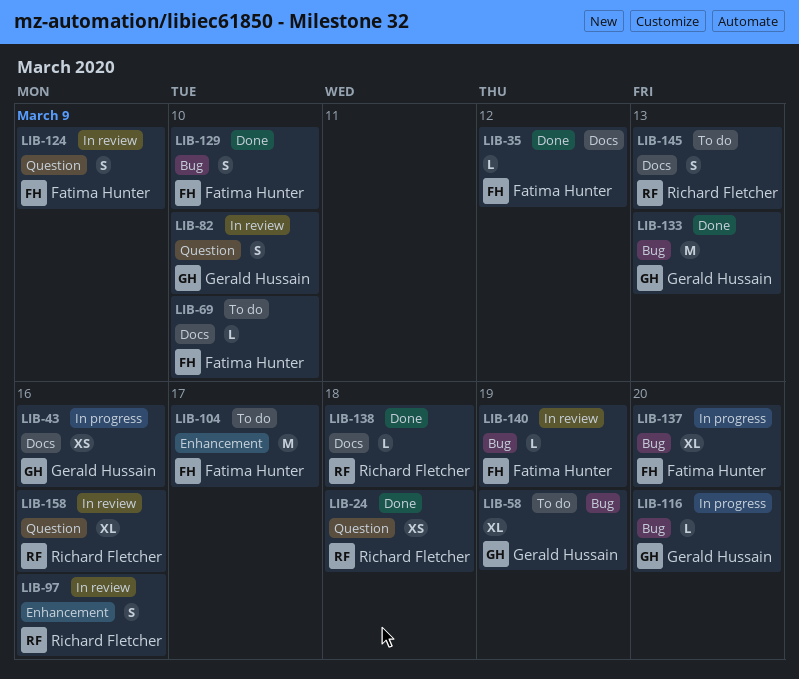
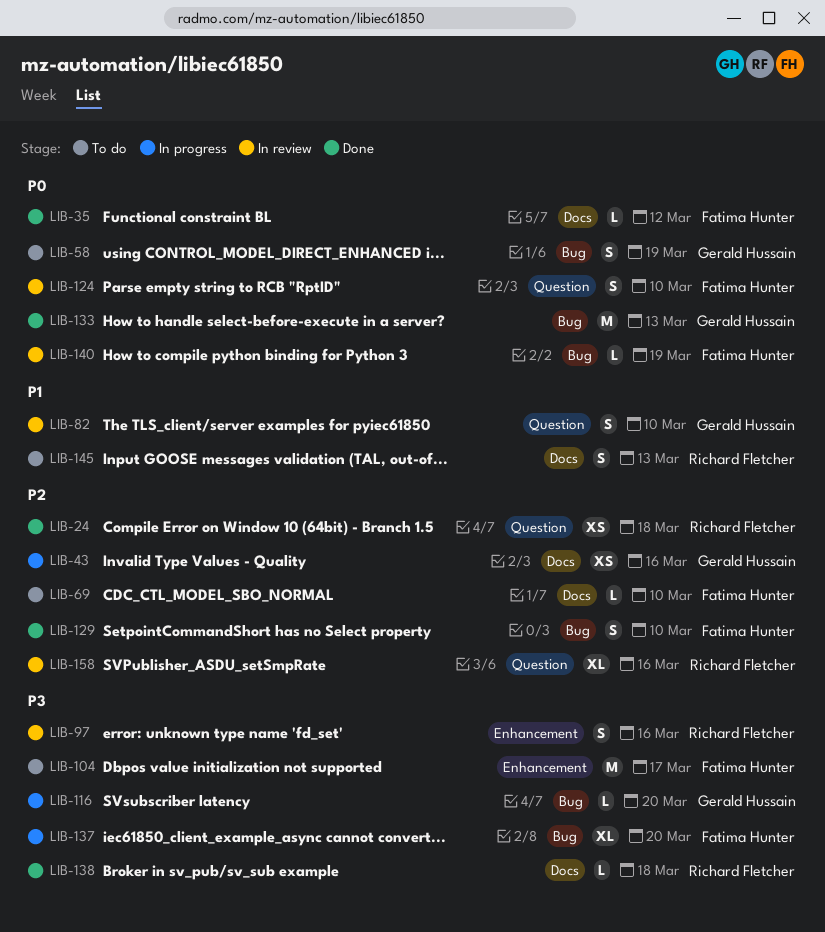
LIB-58, estimate: XL -> S
LIB-124, due: Mar 9 -> Mar 10

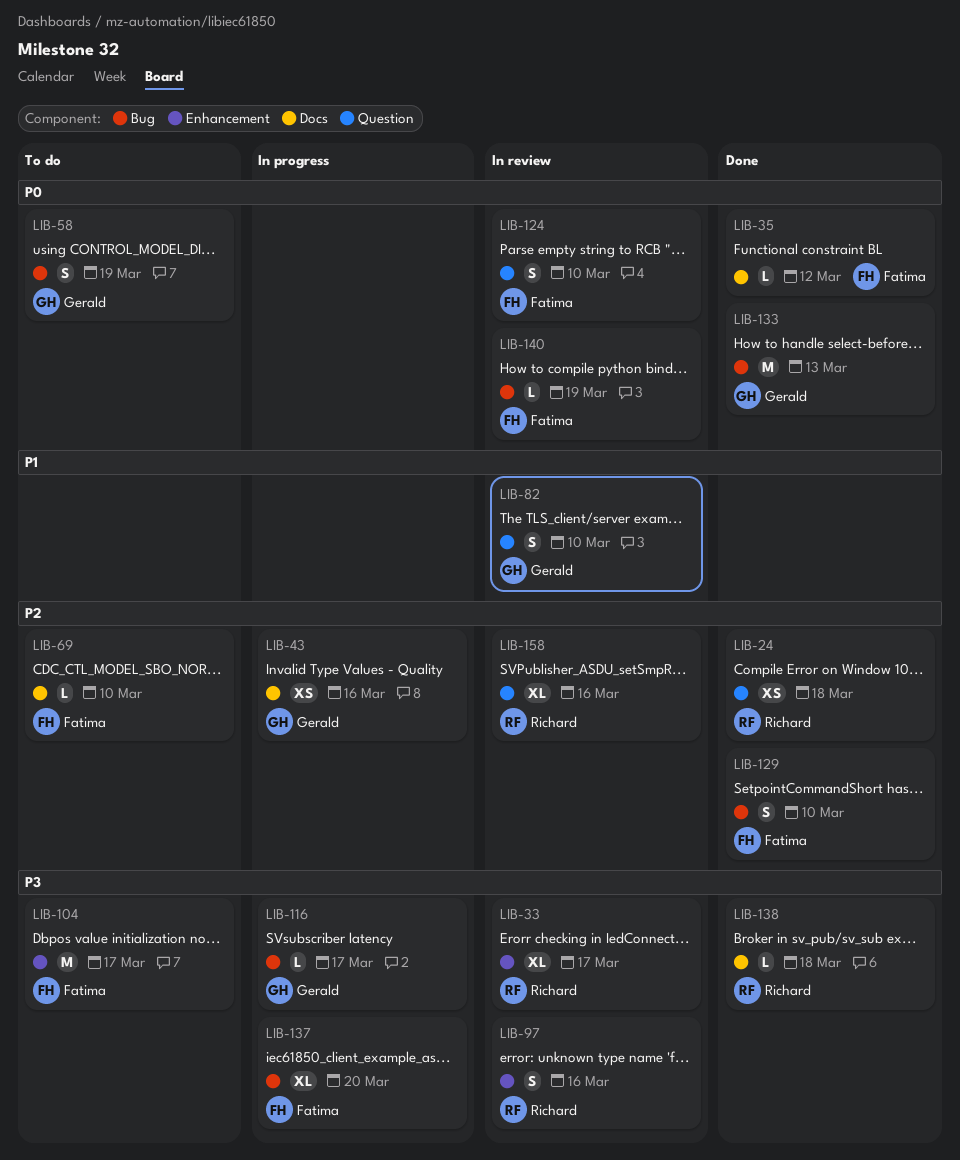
LIB-33: none -> present
LIB-116, due: Mar 20 -> Mar 17
LIB-145: present -> none

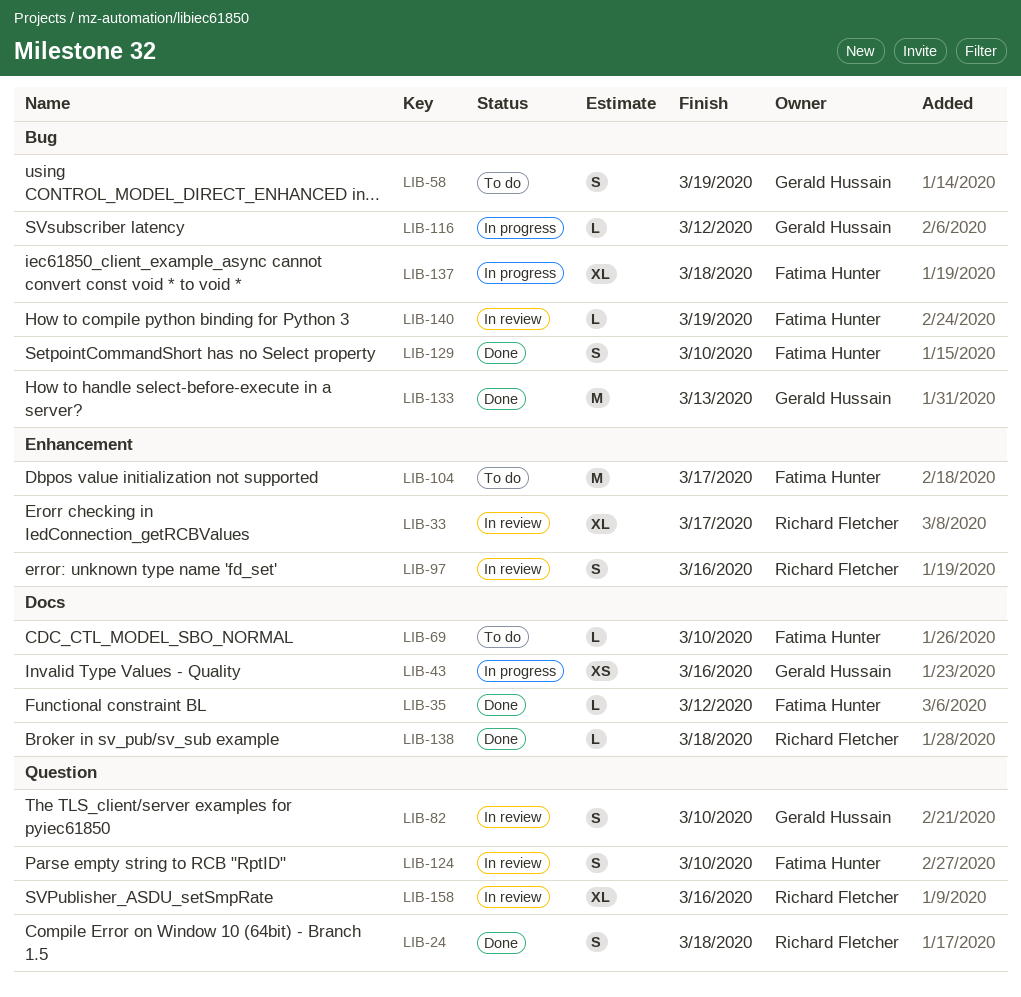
LIB-24, estimate: XS -> S
LIB-116, due: Mar 17 -> Mar 12
LIB-137, due: Mar 20 -> Mar 18

